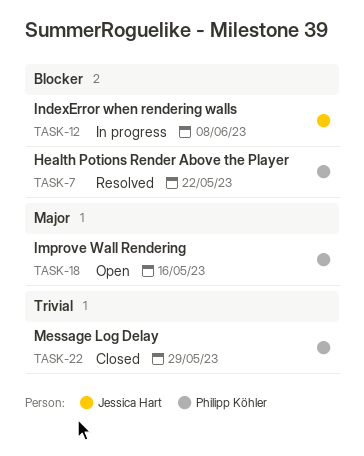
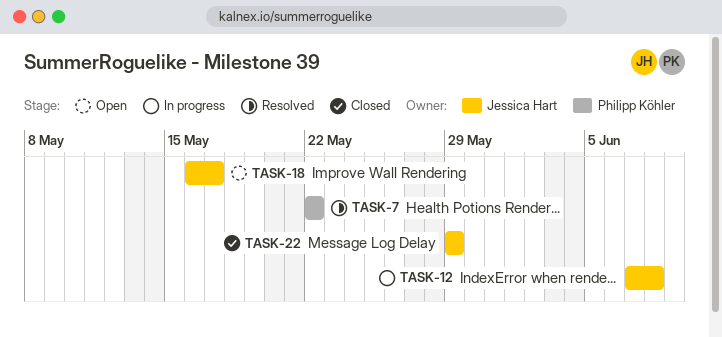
TASK-18, owner: Philipp Köhler -> Jessica Hart
TASK-18, due: May 16 -> May 17
TASK-22, owner: Philipp Köhler -> Jessica Hart

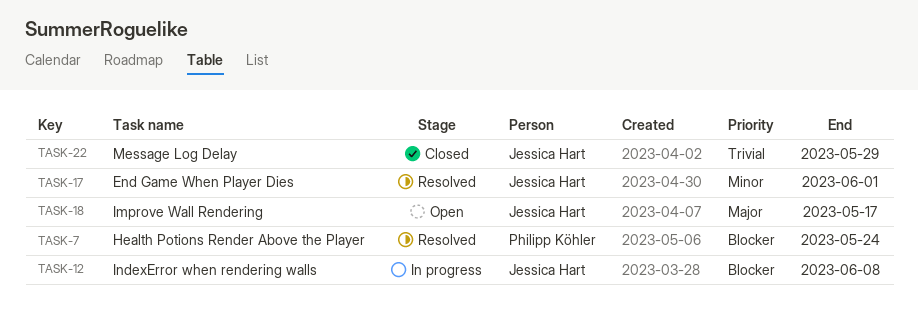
TASK-7, due: May 22 -> May 24
TASK-17: none -> present

